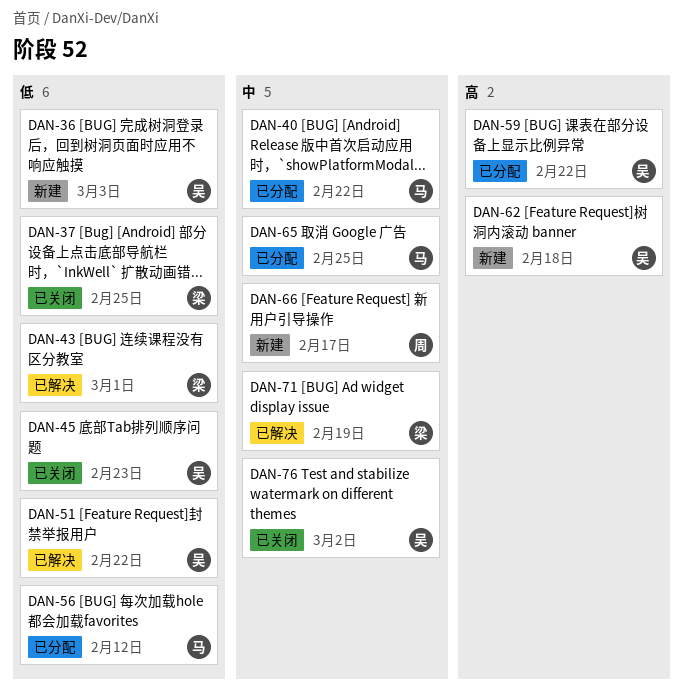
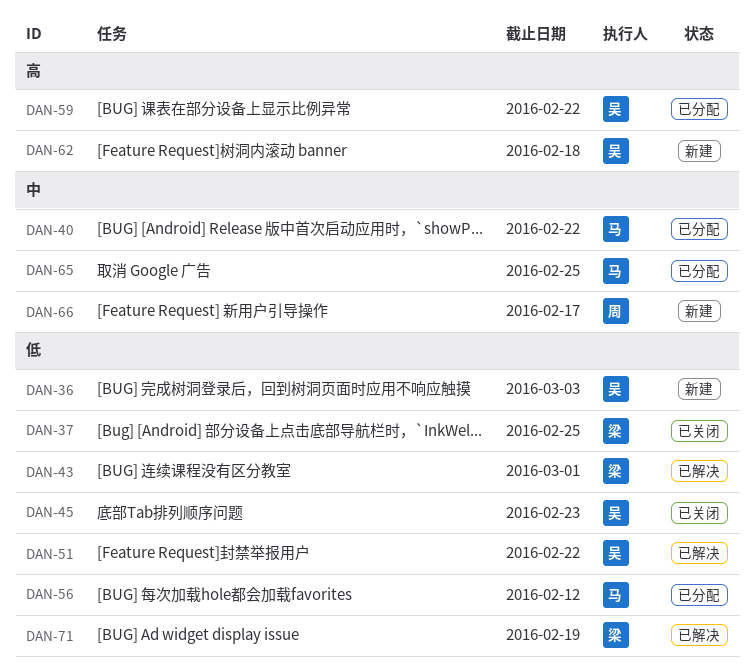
DAN-71, priority: 中 -> 低
DAN-76: present -> none

